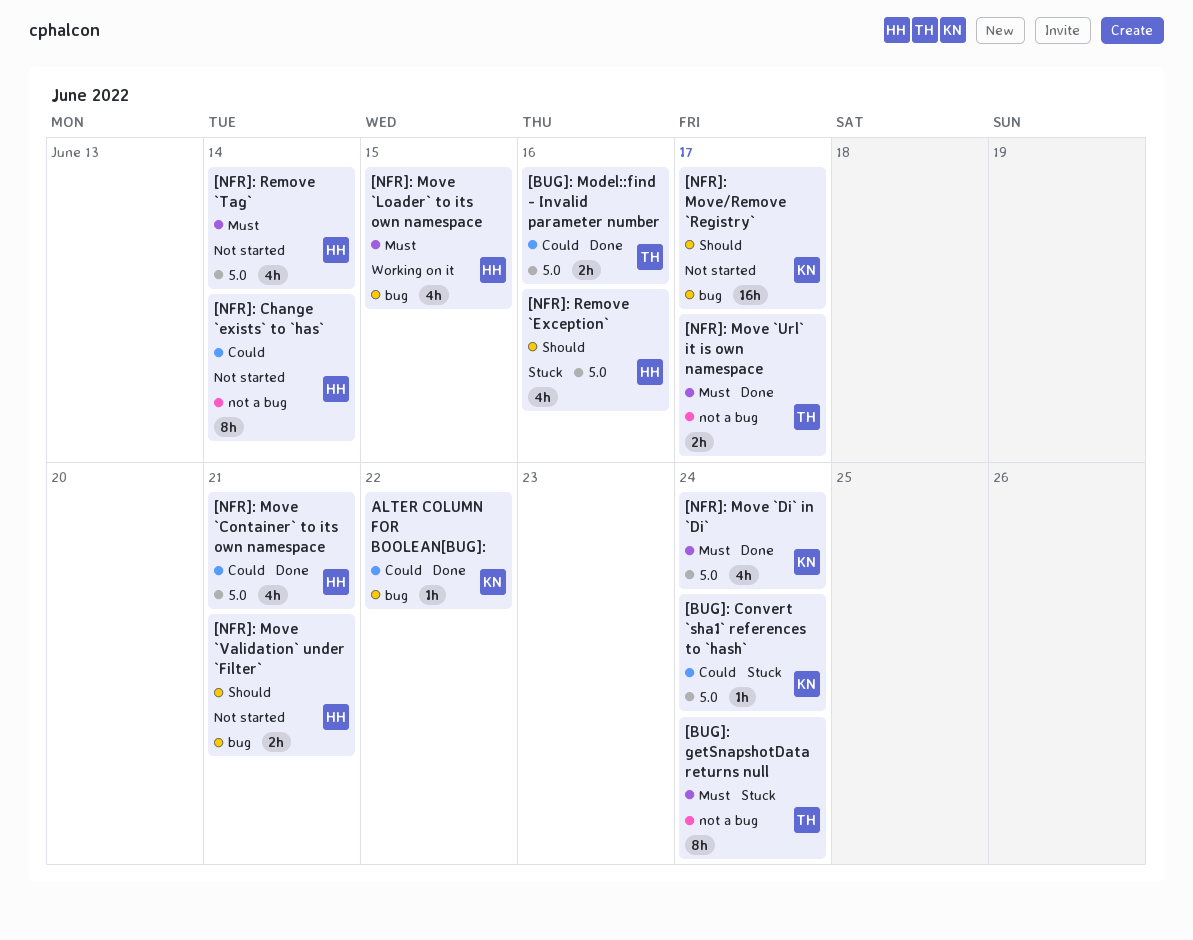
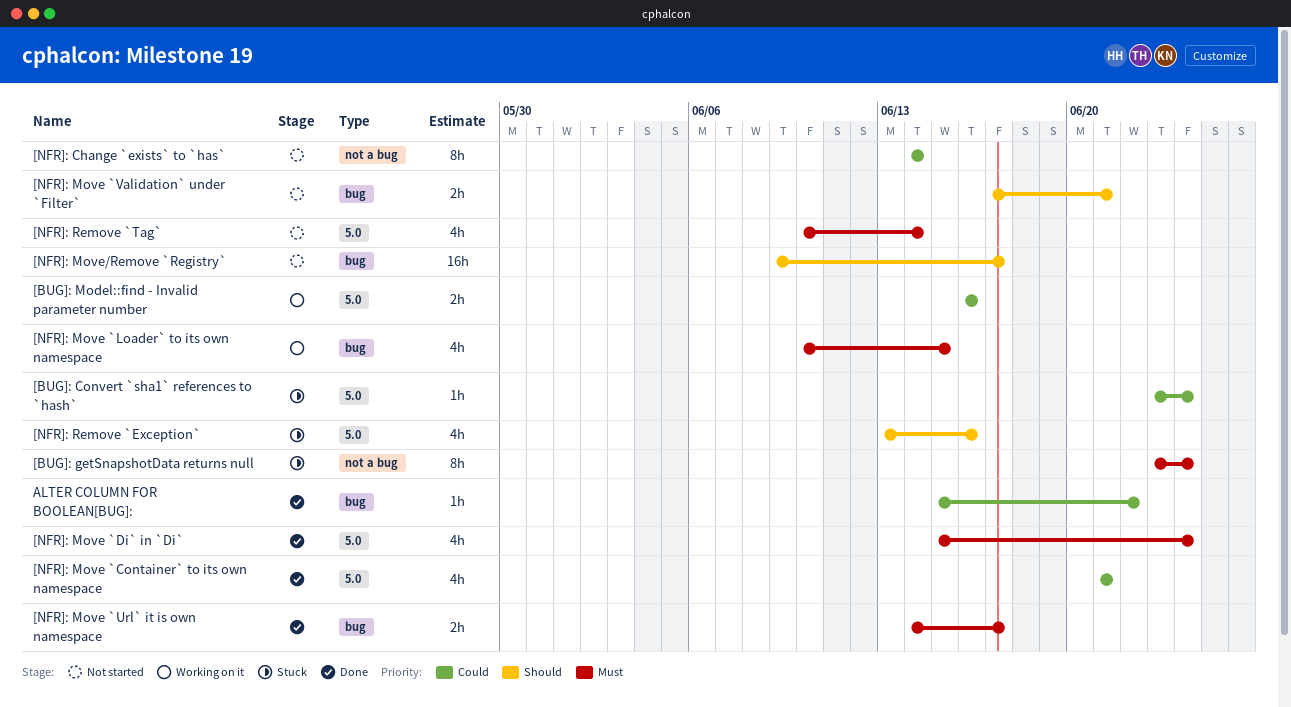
[BUG]: Model::find - Invalid parameter number, status: Done -> Working on it
[NFR]: Move `Url` it is own namespace, label: not a bug -> bug

